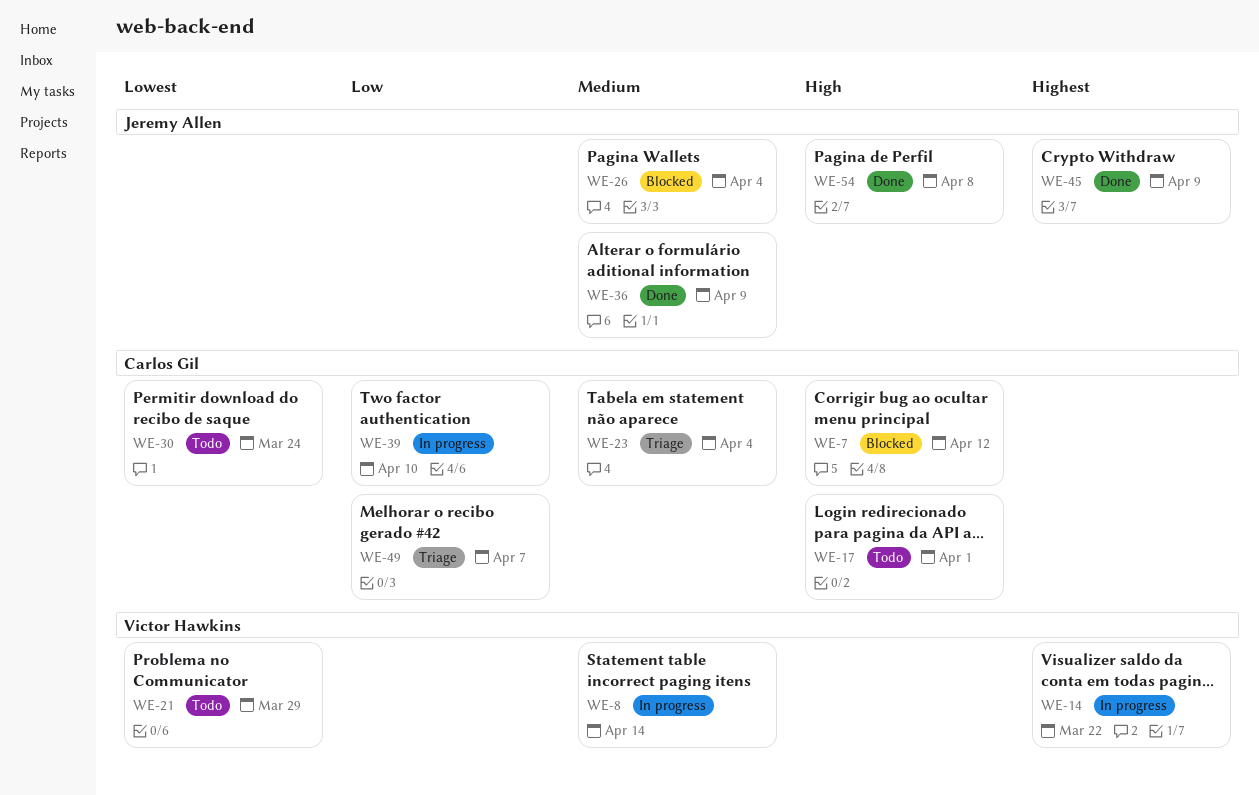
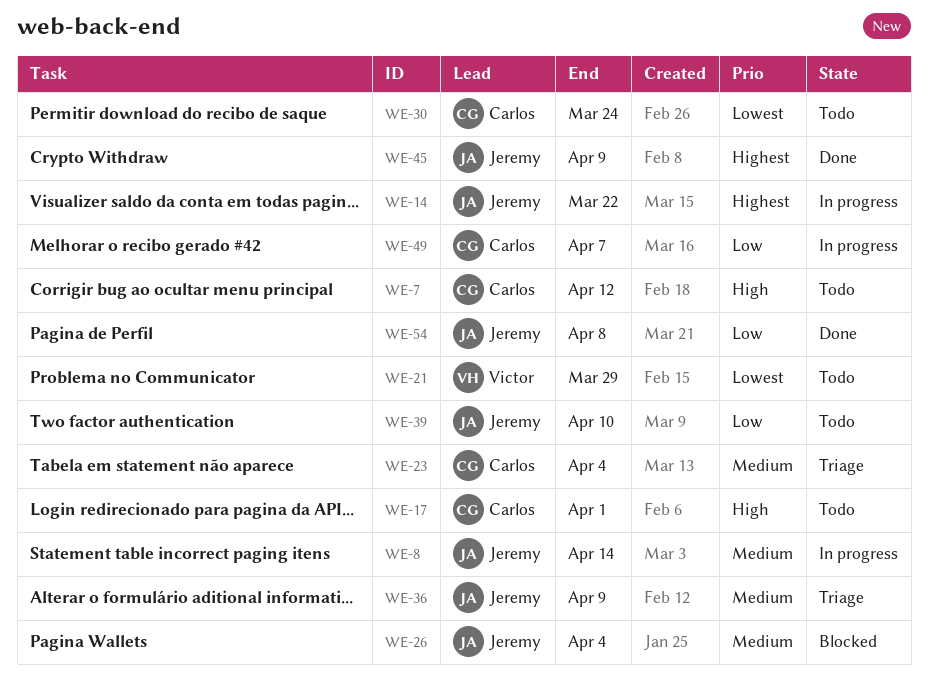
WE-7, status: Blocked -> Todo
WE-8, owner: Victor Hawkins -> Jeremy Allen
WE-14, owner: Victor Hawkins -> Jeremy Allen
WE-36, status: Done -> Triage
WE-39, status: In progress -> Todo
WE-39, owner: Carlos Gil -> Jeremy Allen
WE-49, status: Triage -> In progress
WE-54, priority: High -> Low

